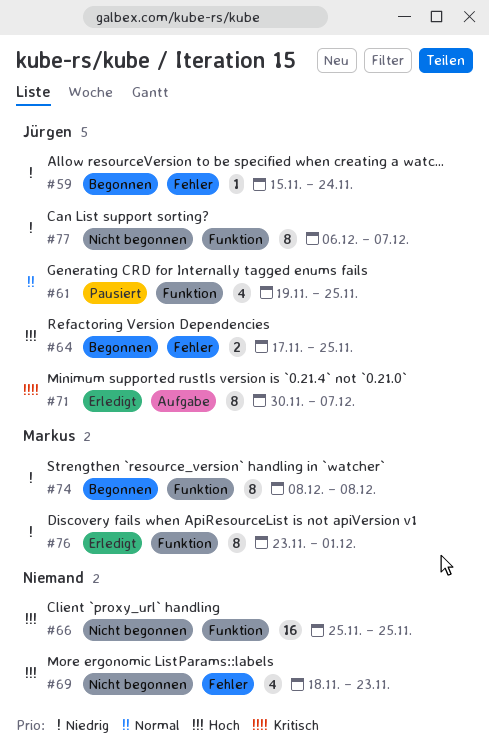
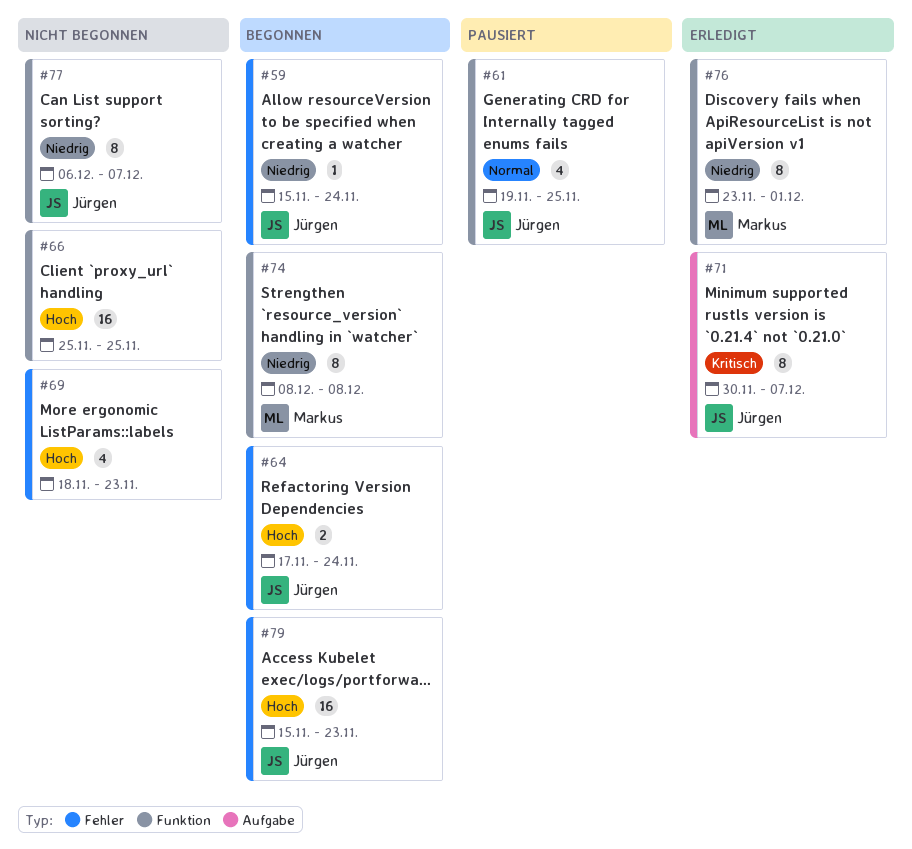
#64, due: Nov 25 -> Nov 24
#79: none -> present

